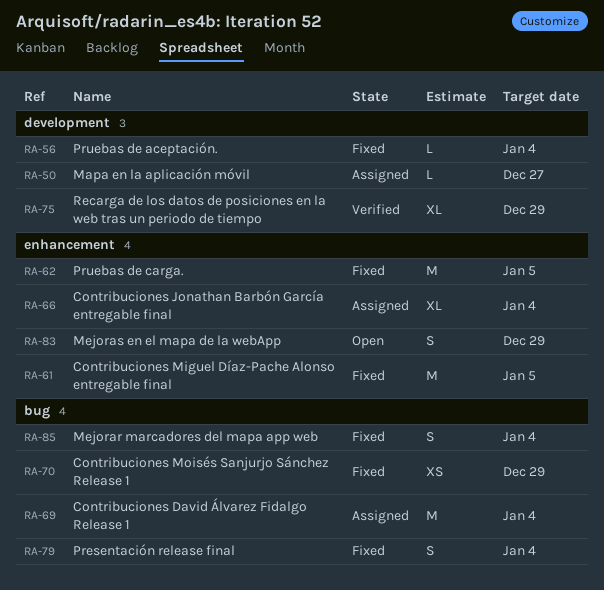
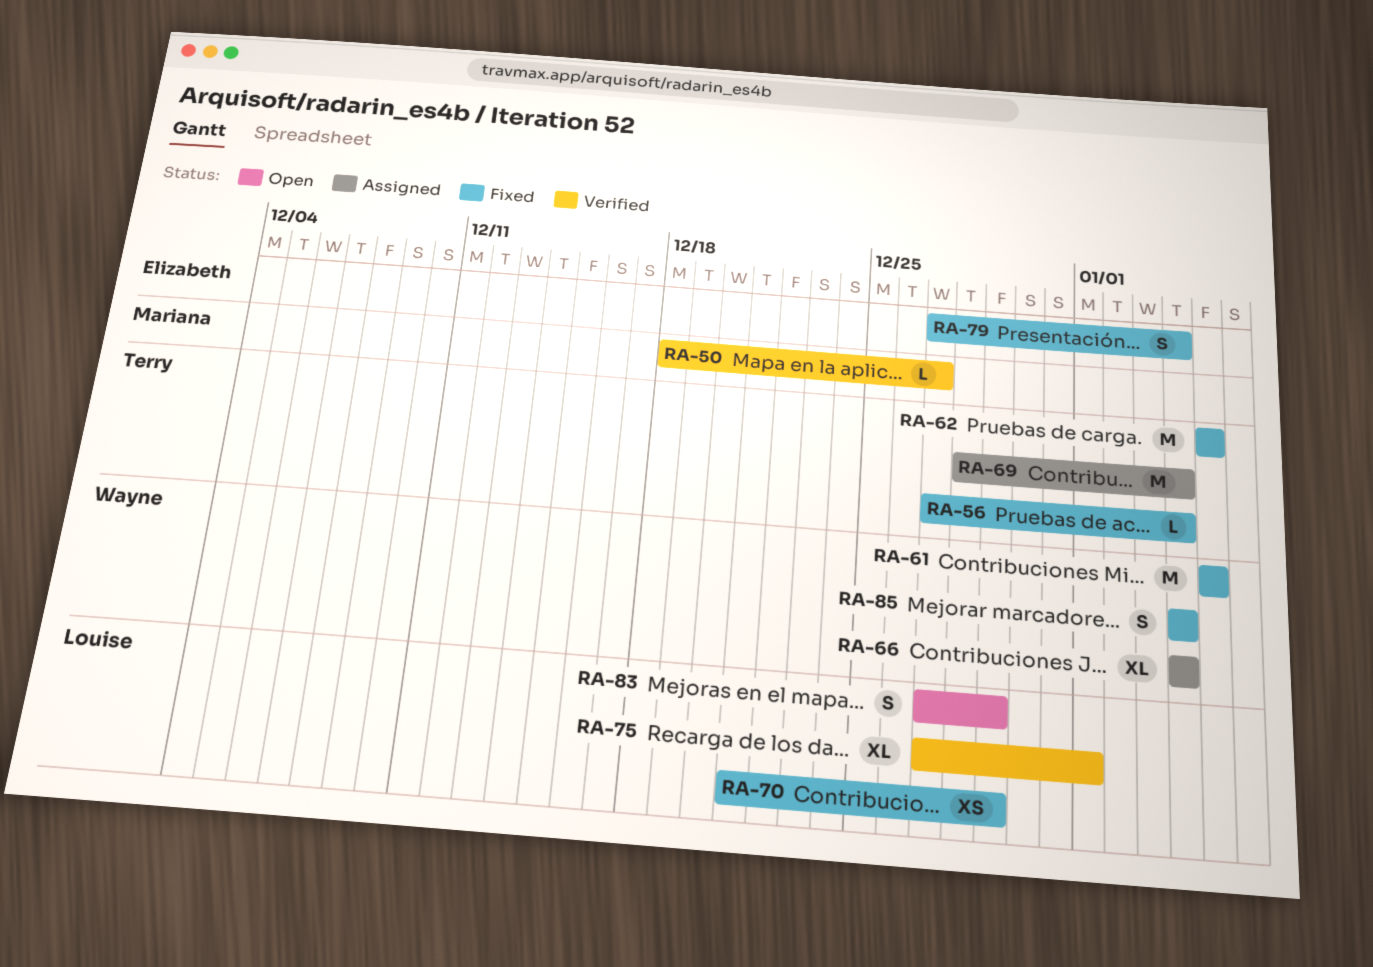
RA-50, status: Assigned -> Verified
RA-75, due: Dec 29 -> Jan 1

